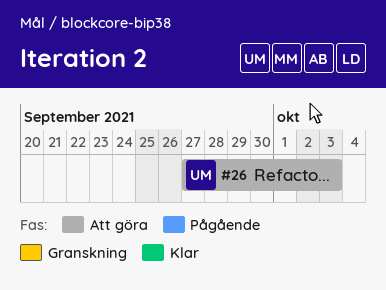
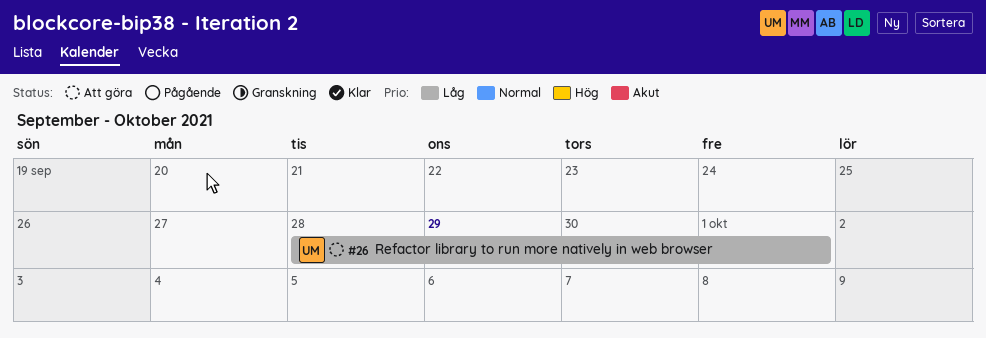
#26, start: Sep 27 -> Sep 28
#26, due: Oct 3 -> Oct 1

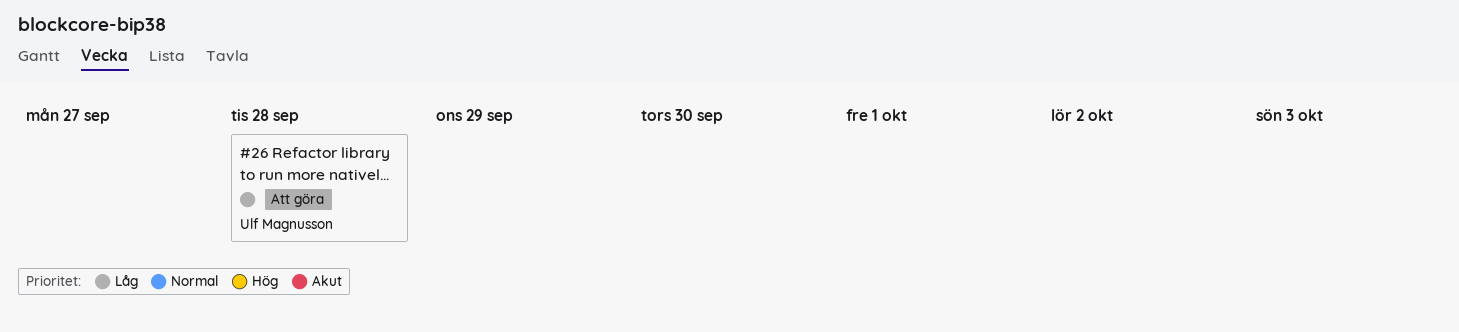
#26, due: Oct 1 -> Sep 28

